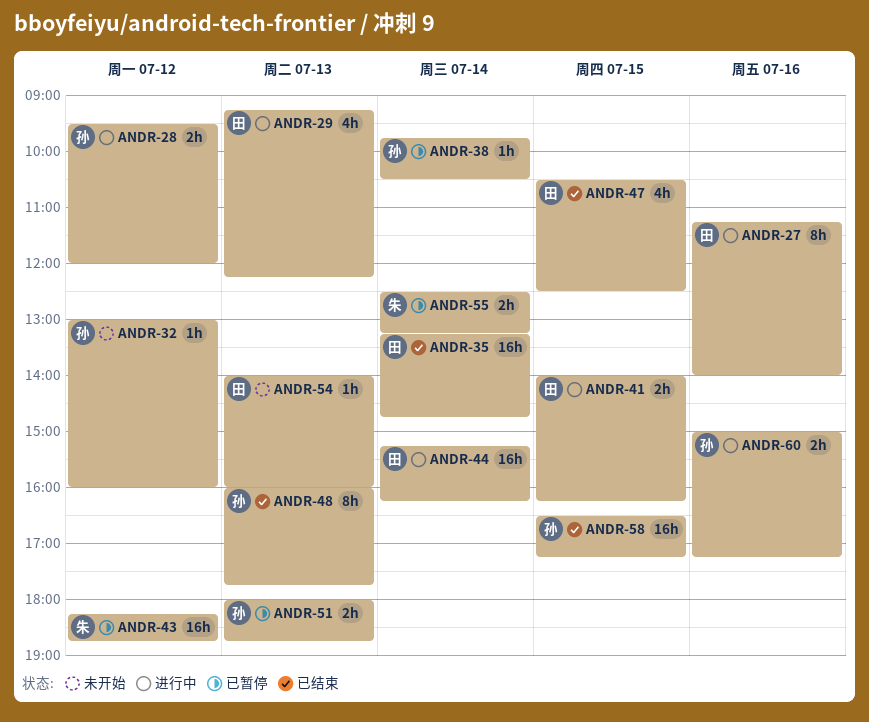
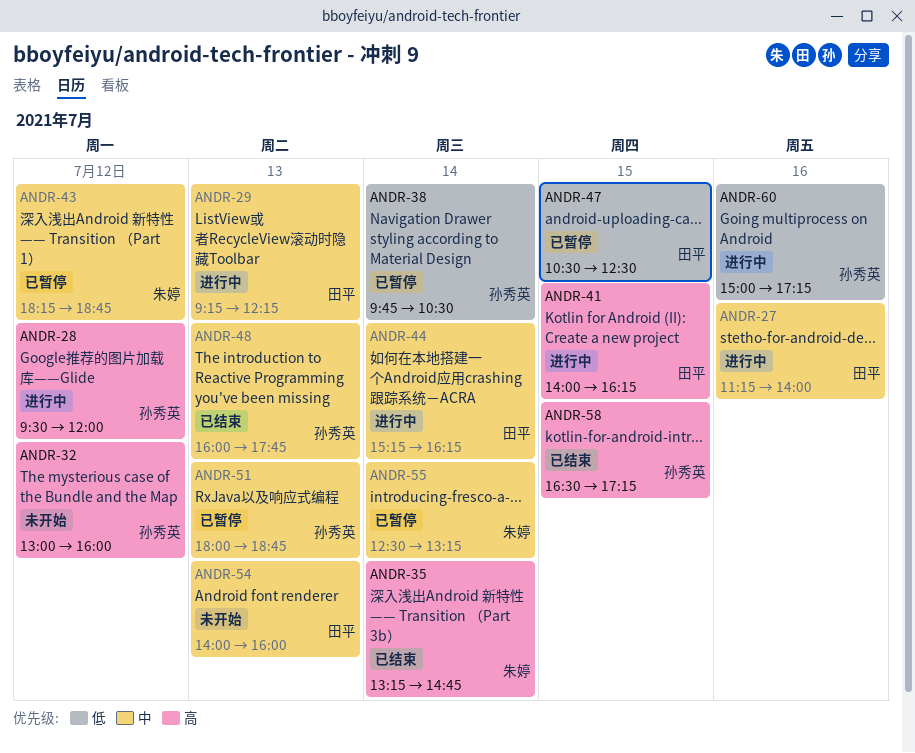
ANDR-35, owner: 田平 -> 朱婷
ANDR-47, status: 已结束 -> 已暂停

